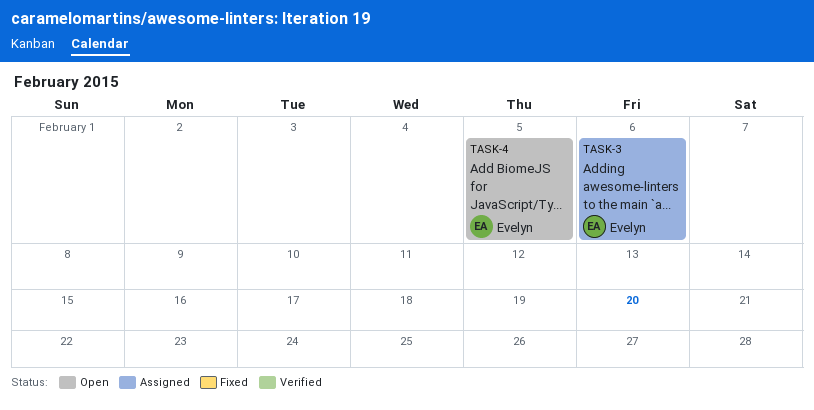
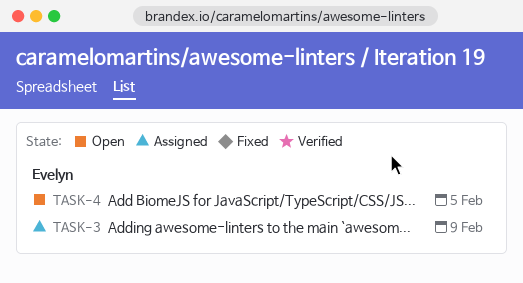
TASK-3, due: Feb 6 -> Feb 9

